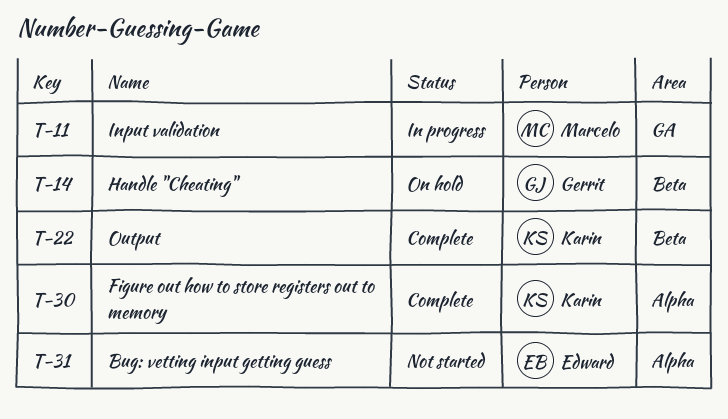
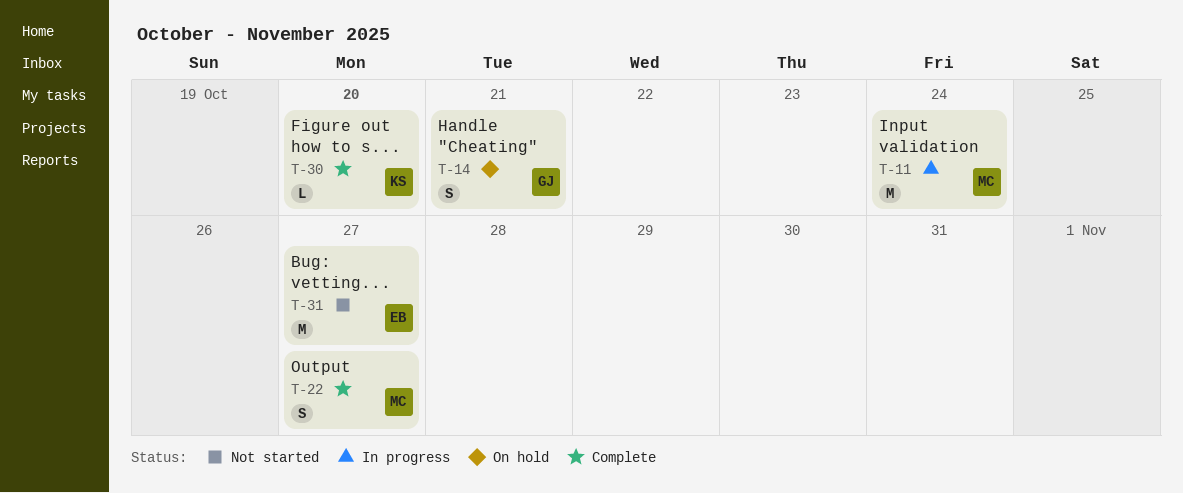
T-22, owner: Karin -> Marcelo

